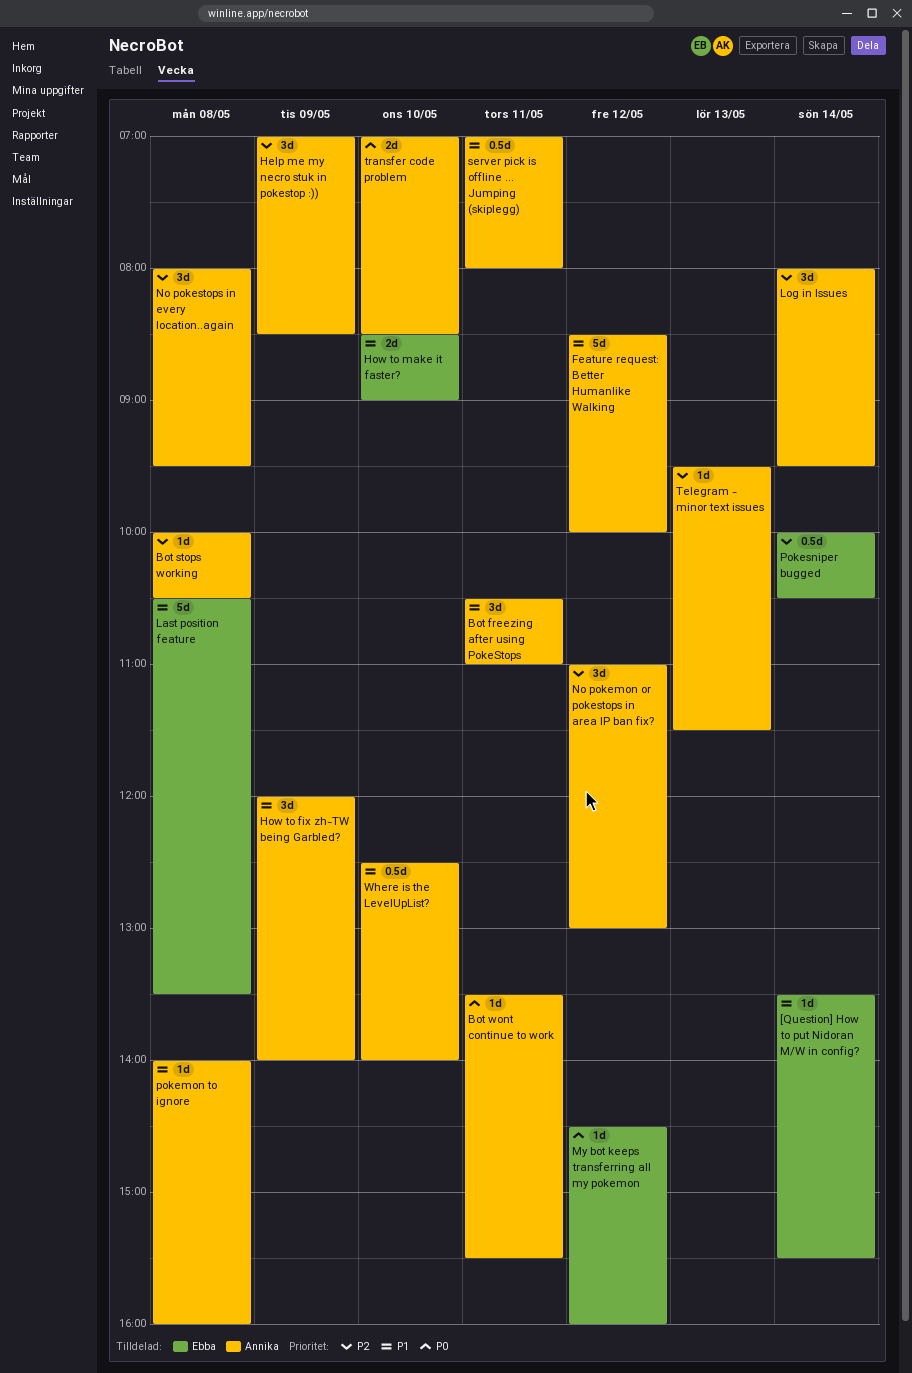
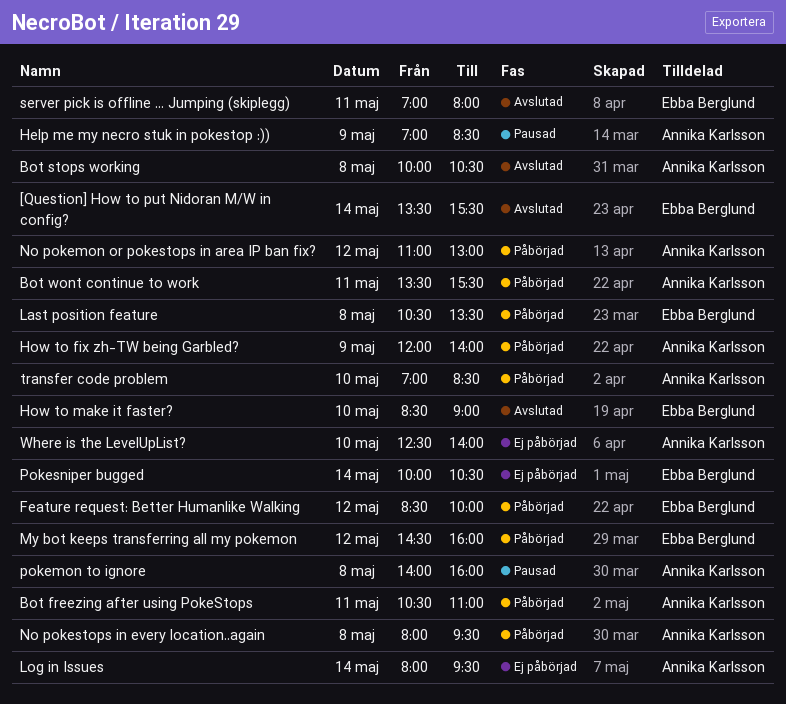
Feature request: Better Humanlike Walking, owner: Annika Karlsson -> Ebba Berglund
server pick is offline ... Jumping (skiplegg), owner: Annika Karlsson -> Ebba Berglund
Telegram - minor text issues: present -> none

